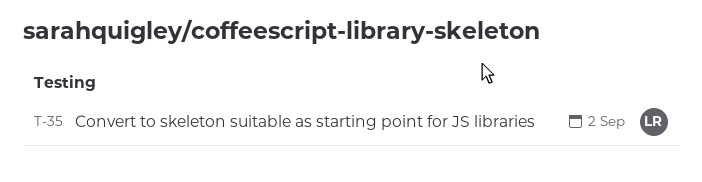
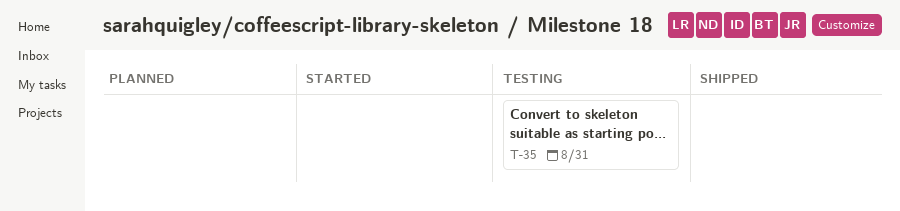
T-35, due: Sep 2 -> Aug 31

